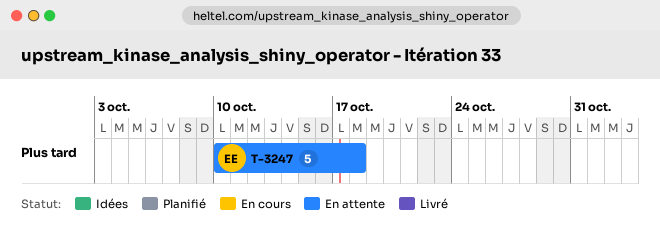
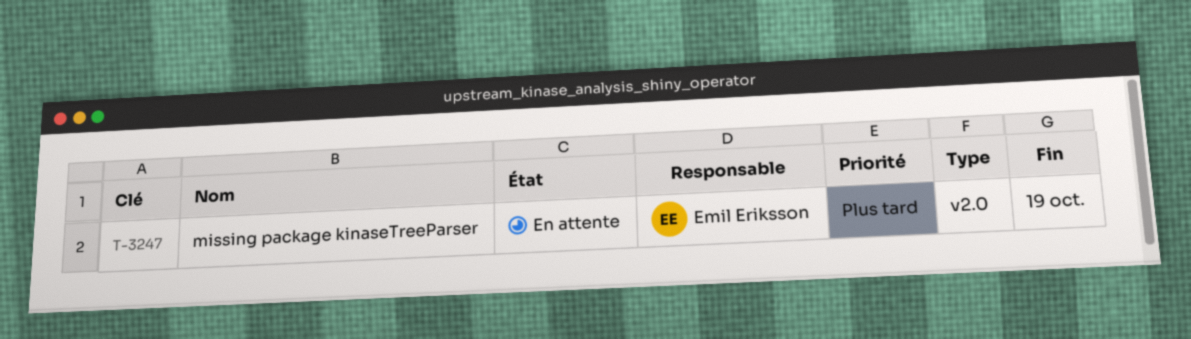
T-3247, due: Oct 18 -> Oct 19

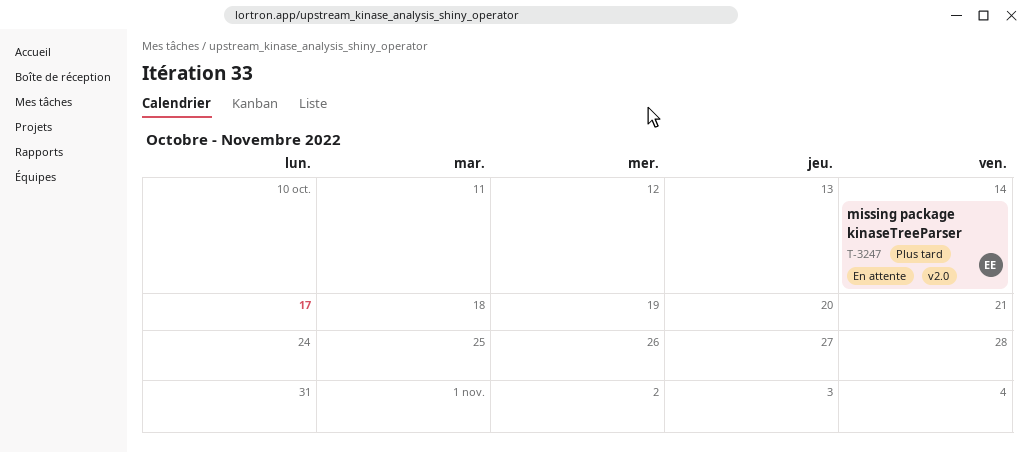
T-3247, due: Oct 19 -> Oct 14

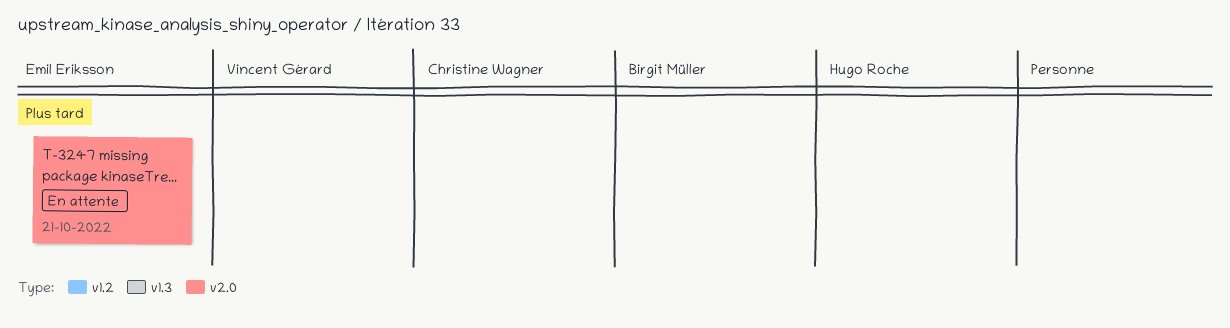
T-3247, due: Oct 14 -> Oct 21

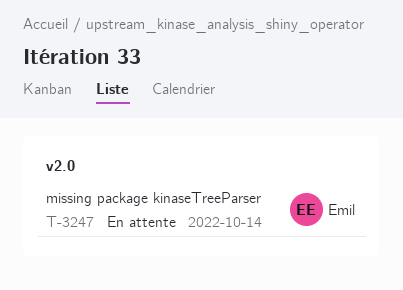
T-3247, due: Oct 21 -> Oct 14

